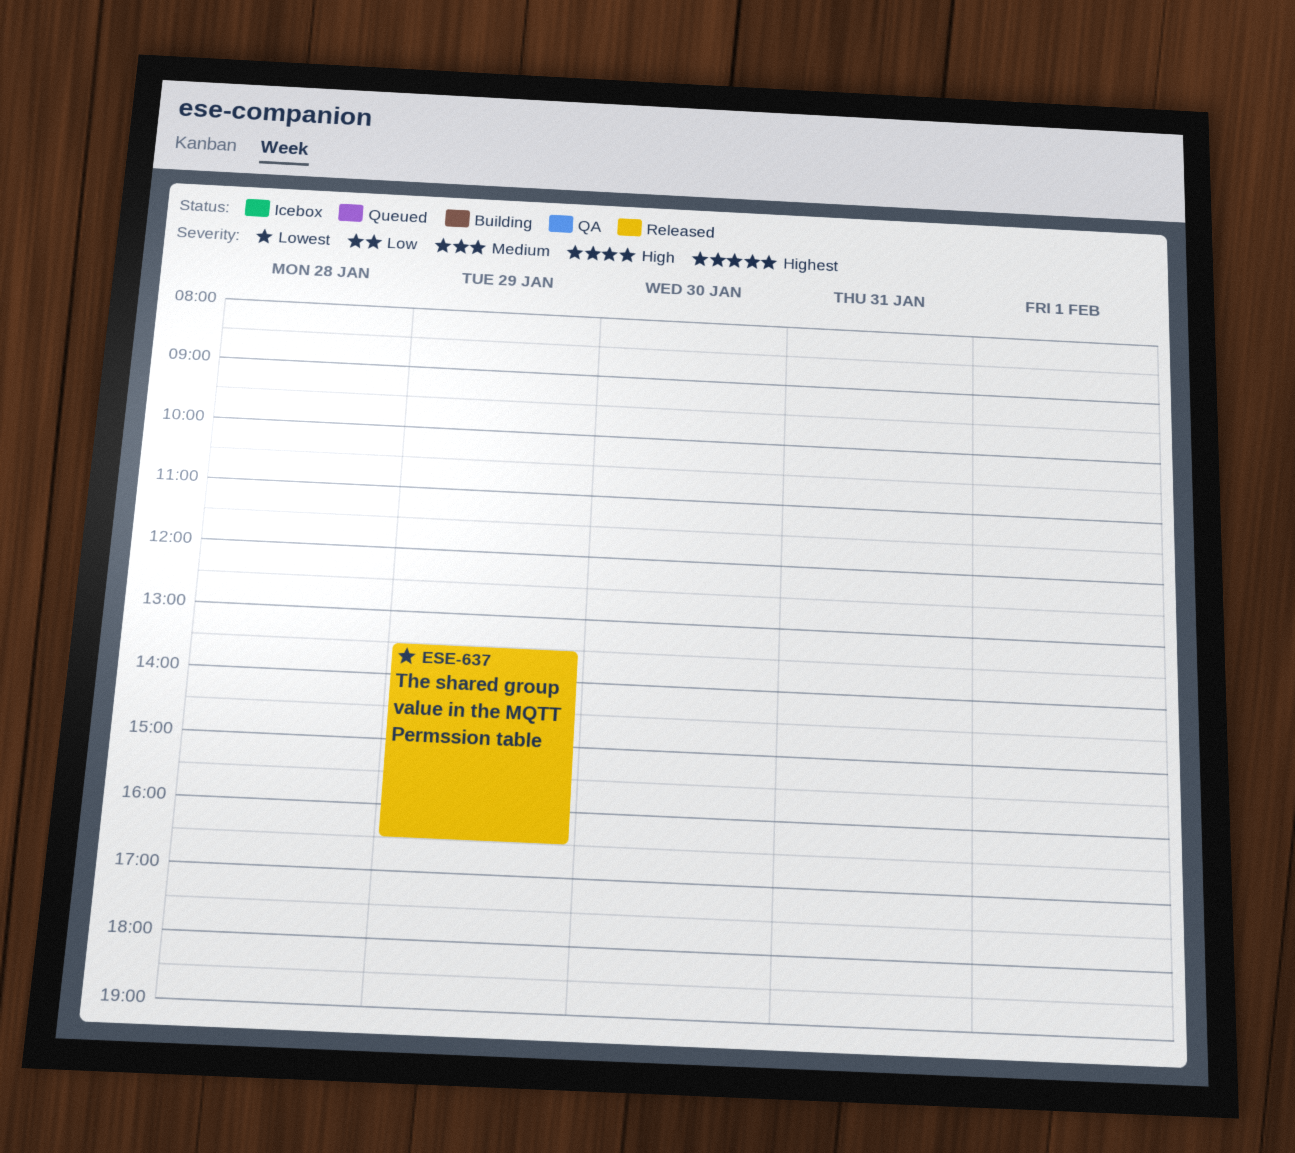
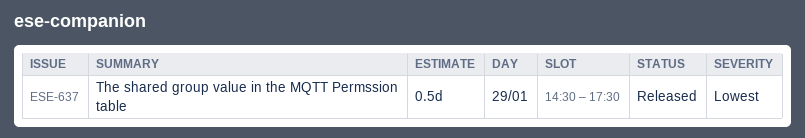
ESE-637, begins: 13:30 -> 14:30
ESE-637, ends: 16:30 -> 17:30

